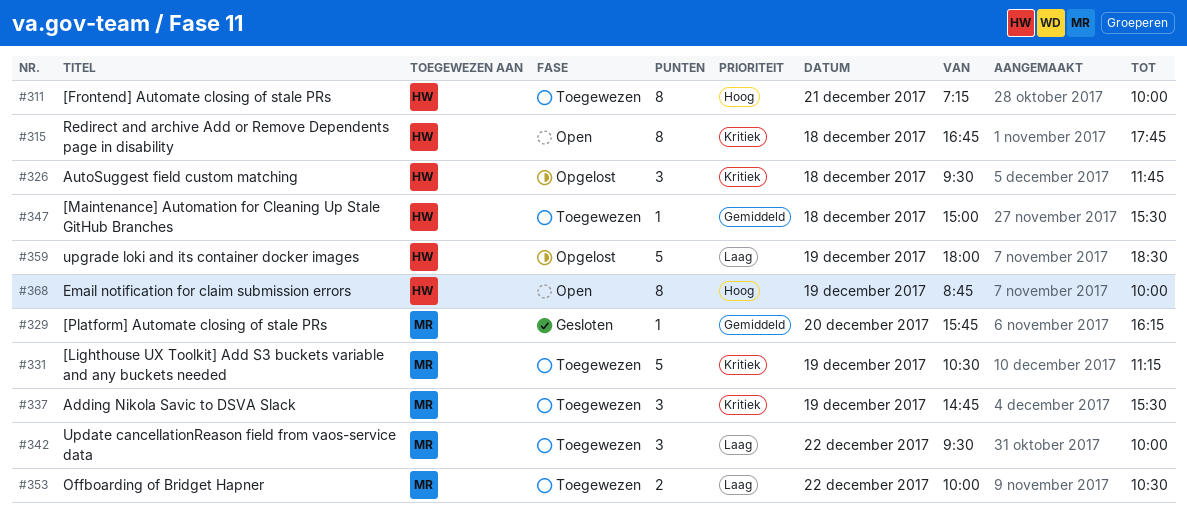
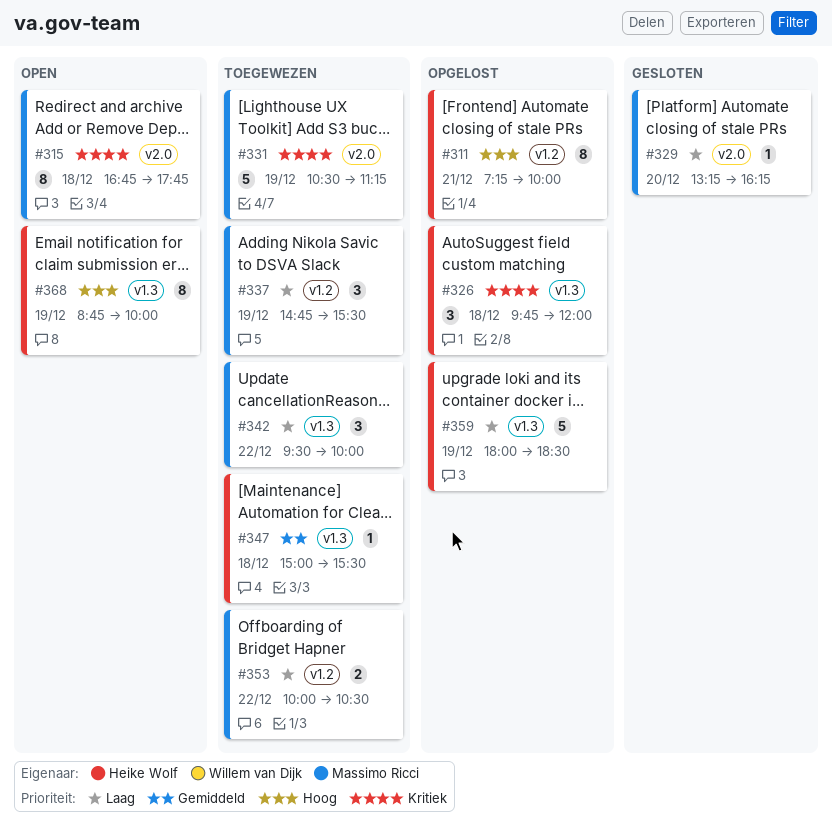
#311, status: Toegewezen -> Opgelost
#315, owner: Heike Wolf -> Massimo Ricci
#326, begins: 09:30 -> 09:45
#326, ends: 11:45 -> 12:00
#329, priority: Gemiddeld -> Laag
#329, begins: 15:45 -> 13:15
#337, priority: Kritiek -> Laag

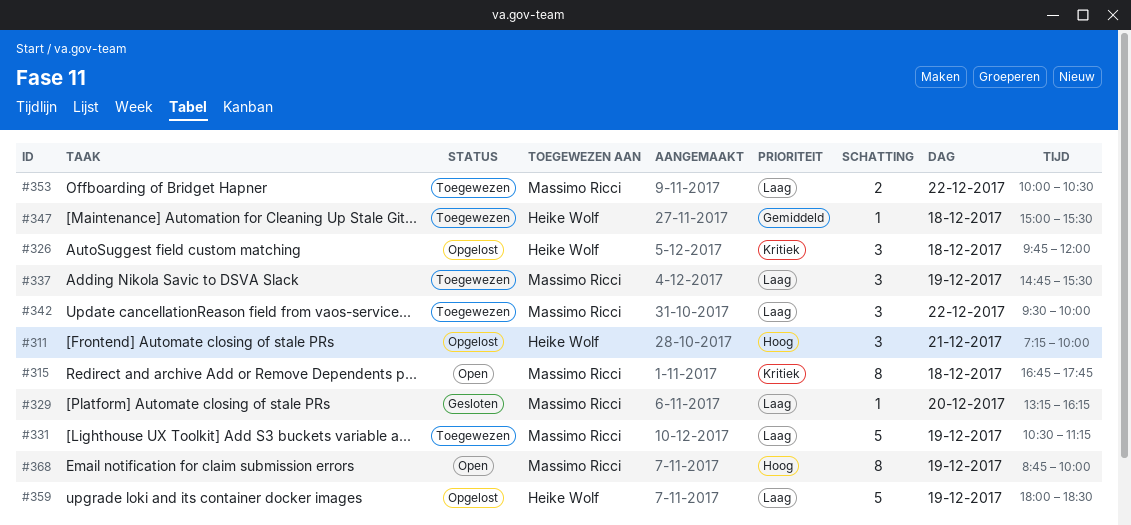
#311, estimate: 8 -> 3
#331, priority: Kritiek -> Laag
#368, owner: Heike Wolf -> Massimo Ricci

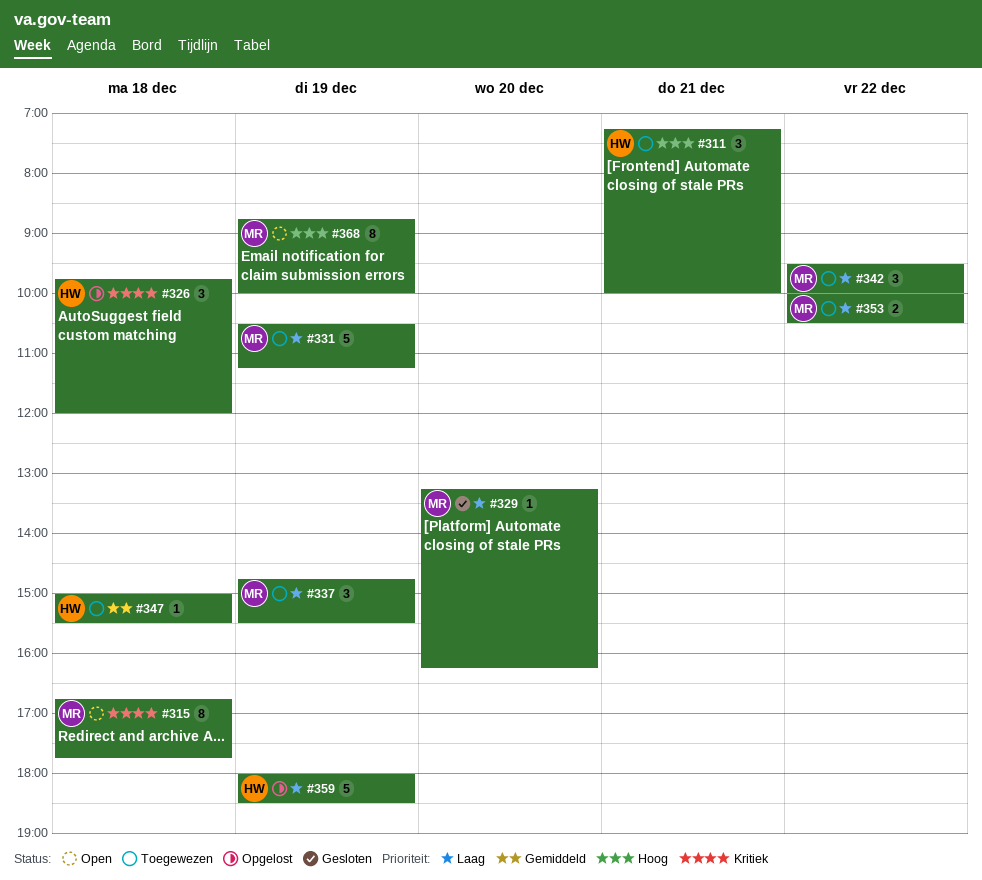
#311, status: Opgelost -> Toegewezen

